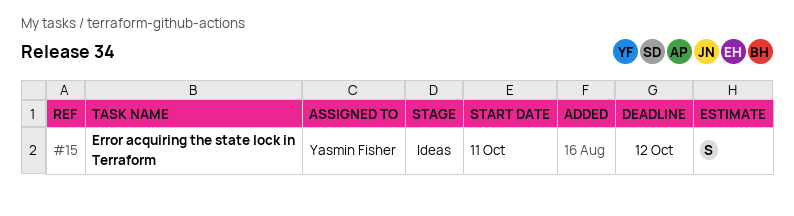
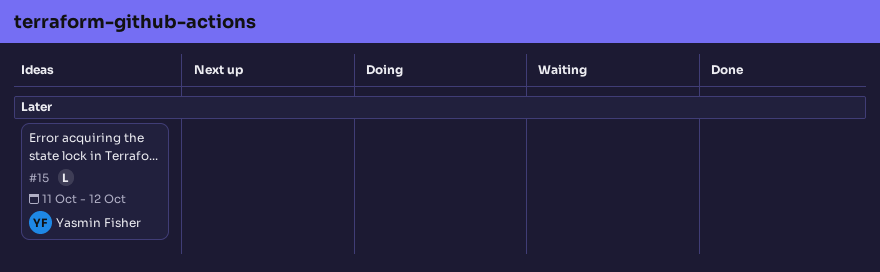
#15, estimate: S -> L

